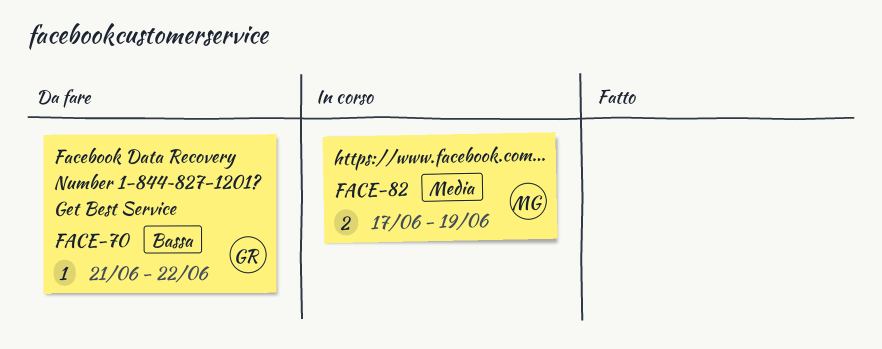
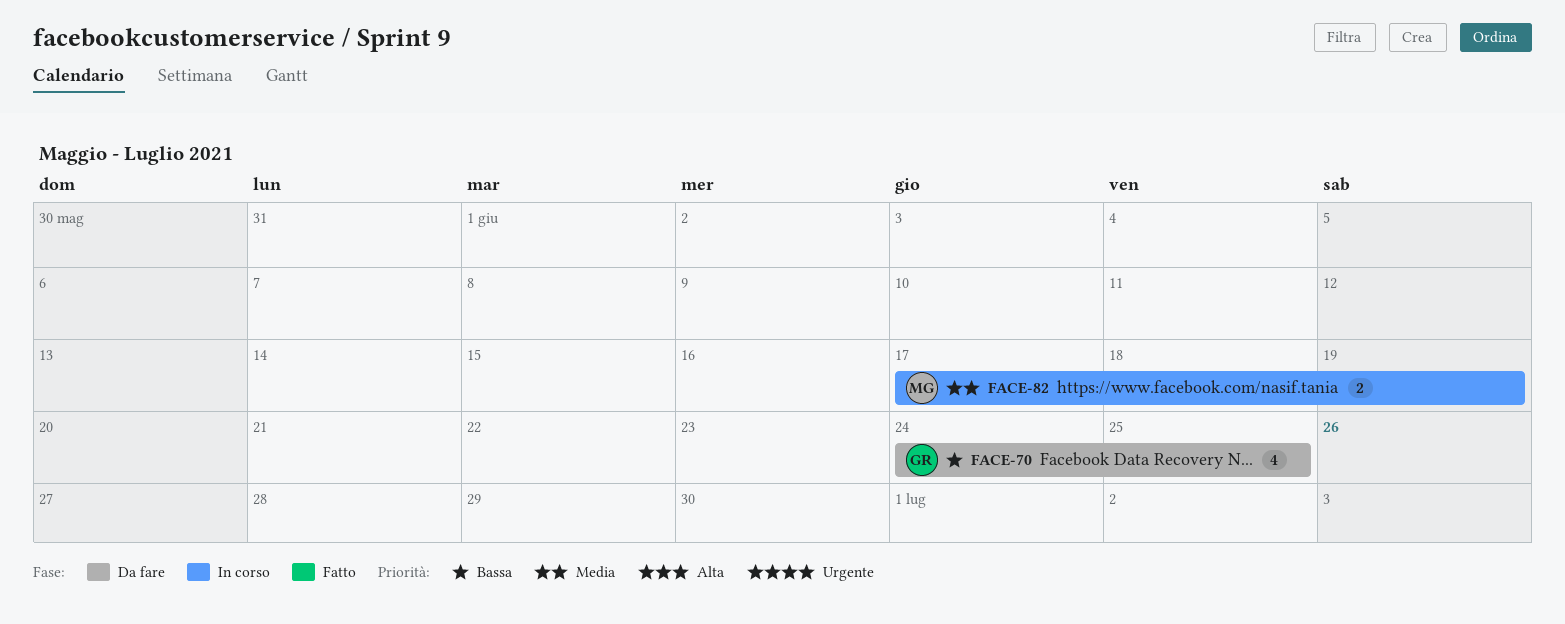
FACE-70, estimate: 1 -> 4
FACE-70, start: Jun 21 -> Jun 24
FACE-70, due: Jun 22 -> Jun 25

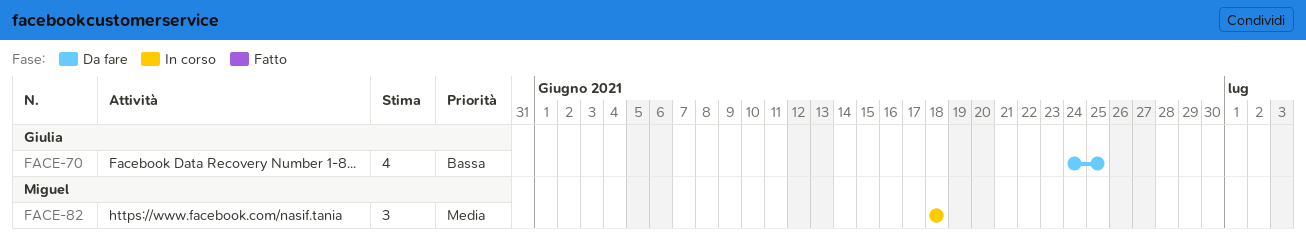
FACE-82, estimate: 2 -> 3
FACE-82, start: Jun 17 -> Jun 18
FACE-82, due: Jun 19 -> Jun 18

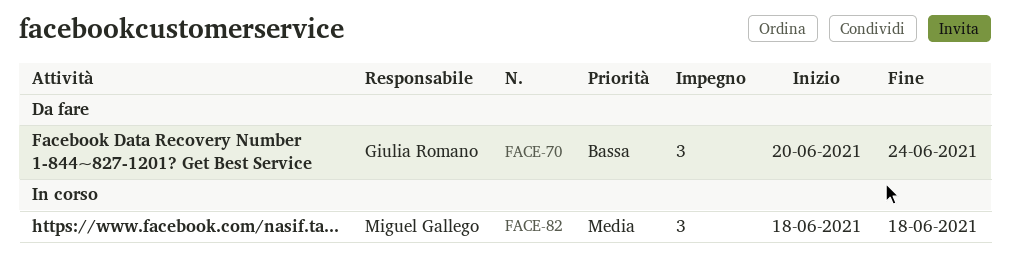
FACE-70, estimate: 4 -> 3
FACE-70, start: Jun 24 -> Jun 20
FACE-70, due: Jun 25 -> Jun 24

